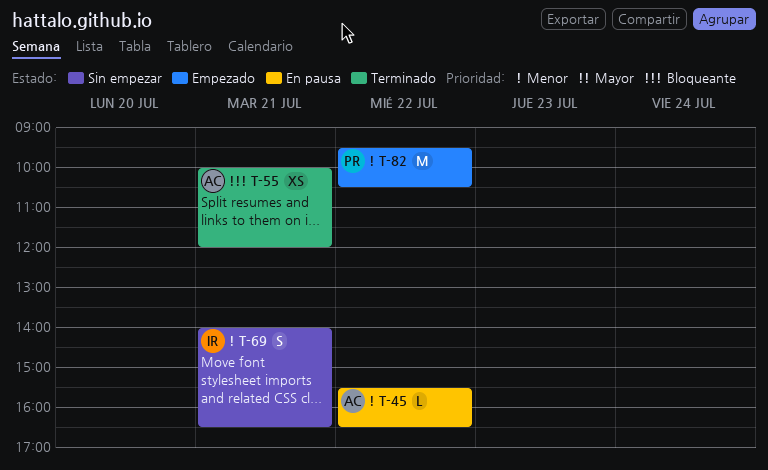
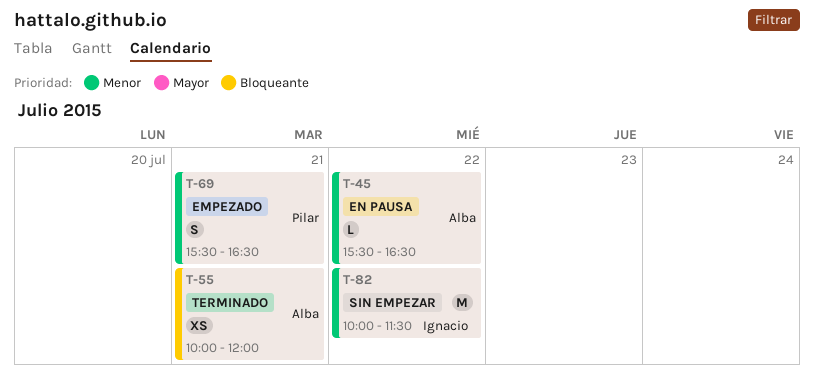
T-69, status: Sin empezar -> Empezado
T-69, owner: Ignacio -> Pilar
T-69, begins: 14:00 -> 15:30
T-82, status: Empezado -> Sin empezar
T-82, owner: Pilar -> Ignacio
T-82, begins: 09:30 -> 10:00
T-82, ends: 10:30 -> 11:30

